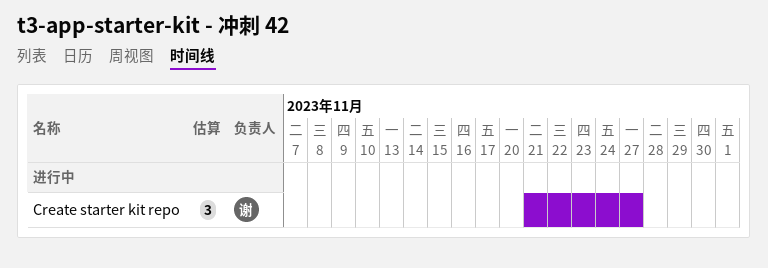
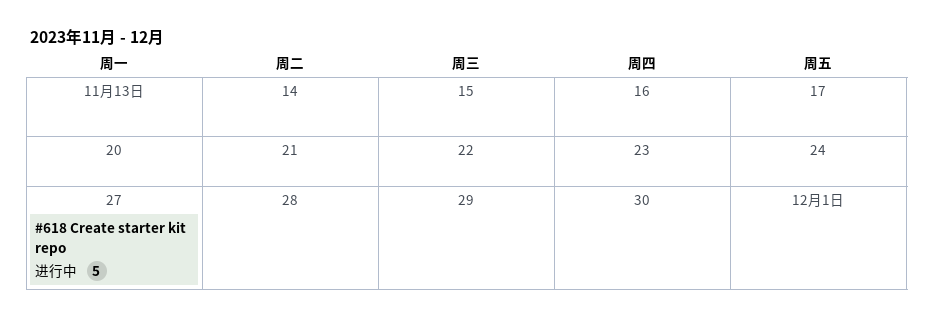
Create starter kit repo, estimate: 3 -> 5

